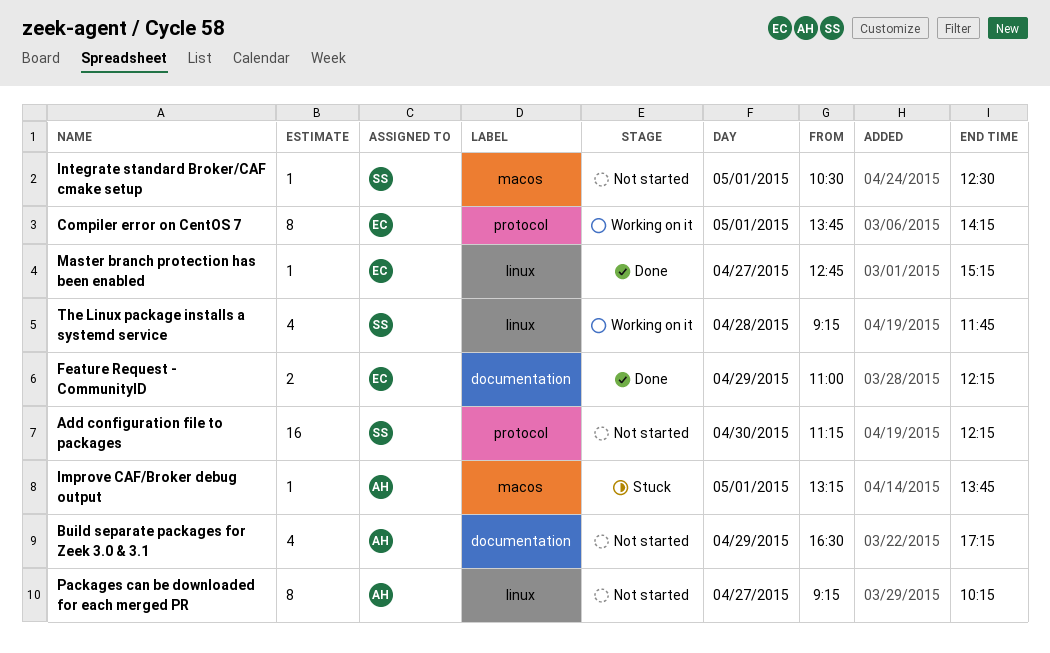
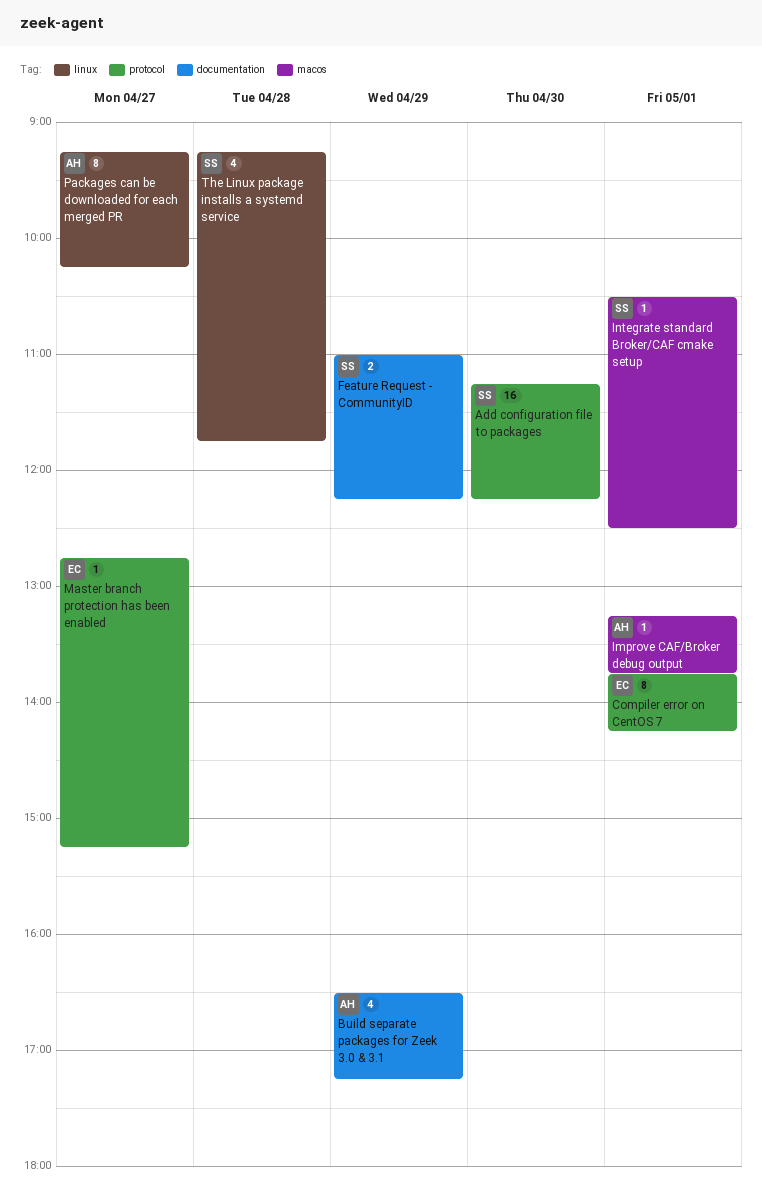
Feature Request - CommunityID, owner: EC -> SS
Master branch protection has been enabled, label: linux -> protocol

